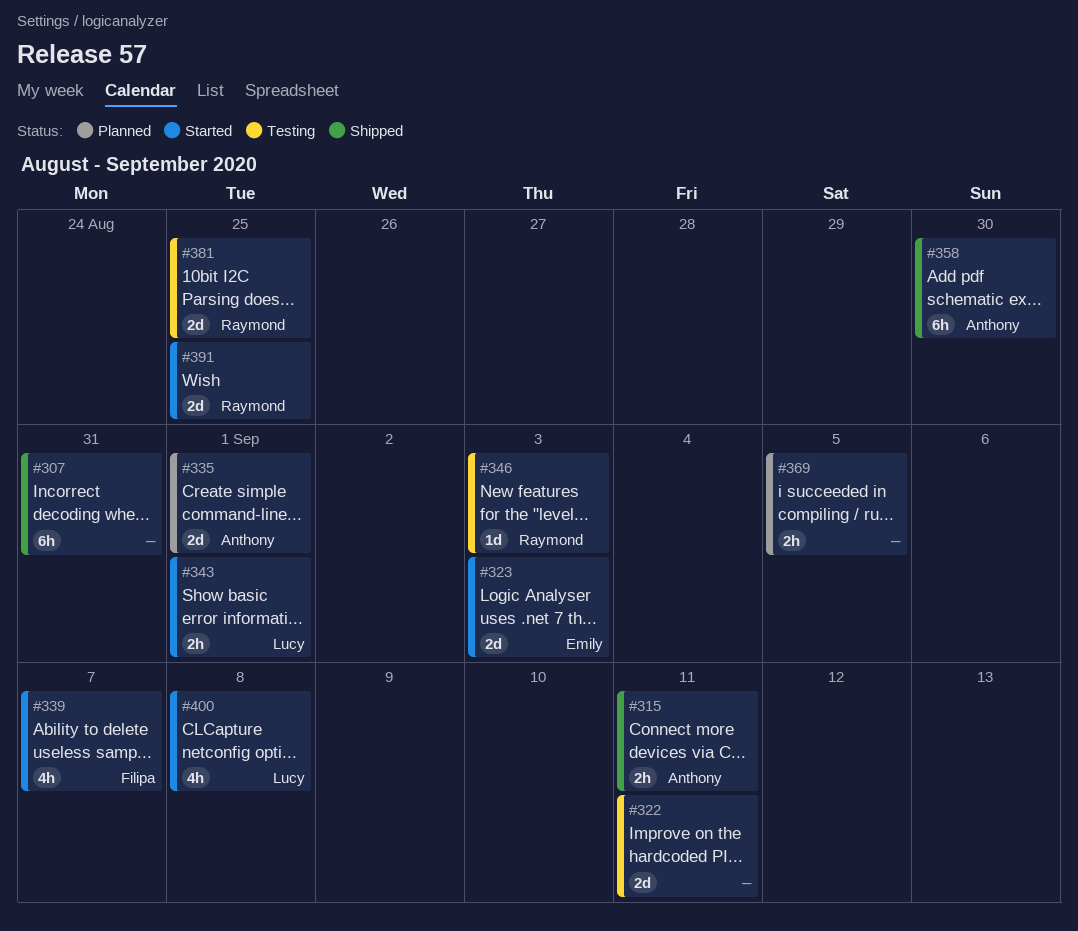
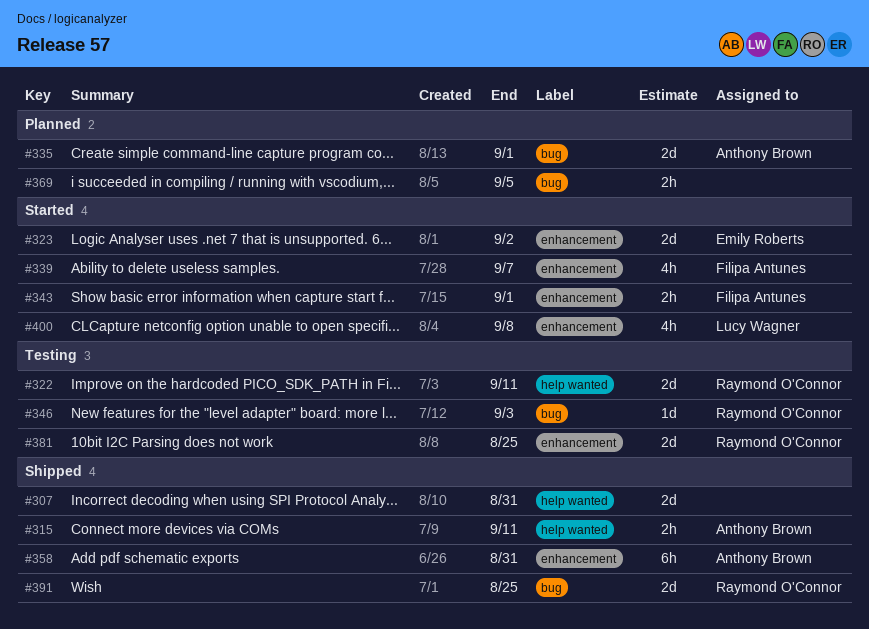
#307, estimate: 6h -> 2d
#322, owner: none -> Raymond O'Connor
#323, due: Sep 3 -> Sep 2
#343, owner: Lucy Wagner -> Filipa Antunes
#358, due: Aug 30 -> Aug 31
#391, status: Started -> Shipped

